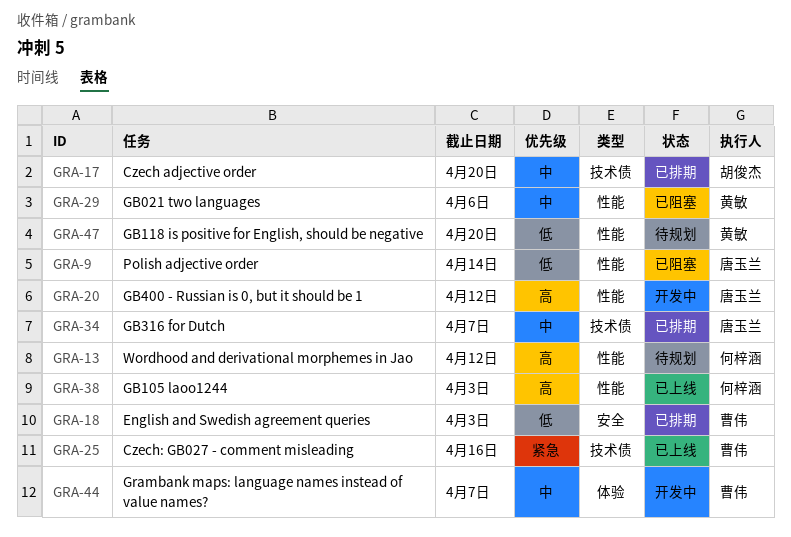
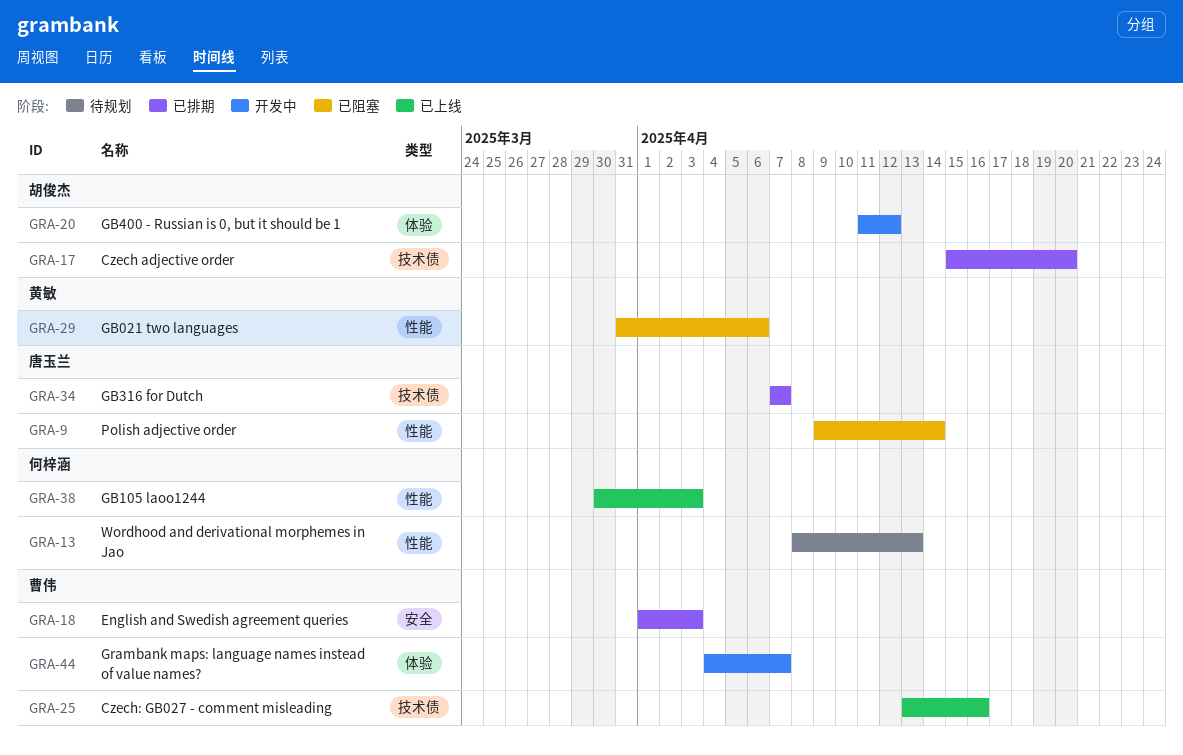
GRA-13, due: Apr 12 -> Apr 13
GRA-20, owner: 唐玉兰 -> 胡俊杰
GRA-20, label: 性能 -> 体验
GRA-47: present -> none

